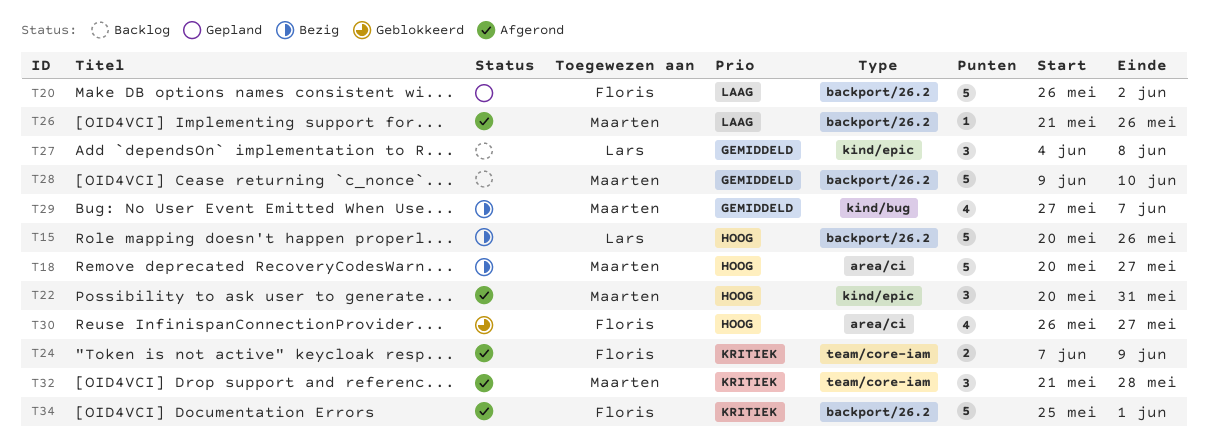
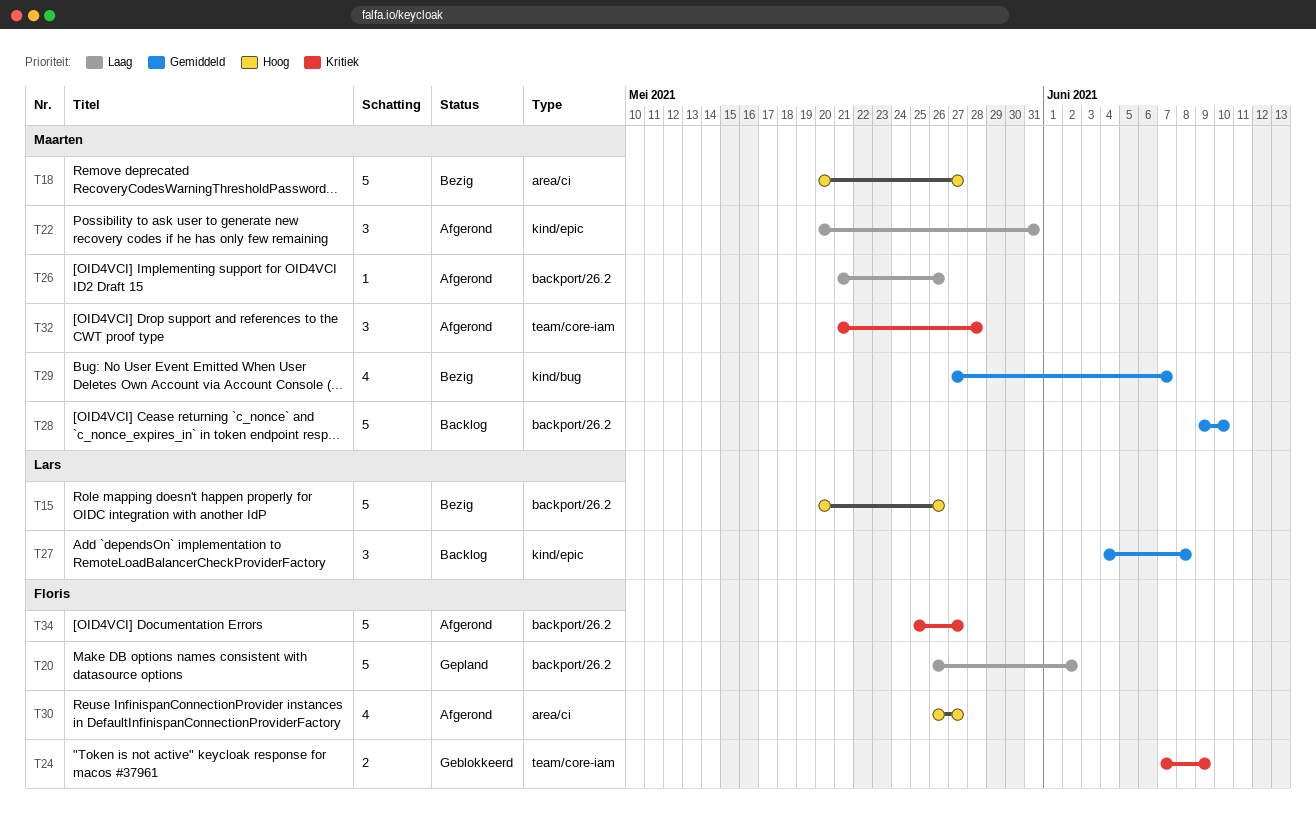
T22, priority: Hoog -> Laag
T24, status: Afgerond -> Geblokkeerd
T30, status: Geblokkeerd -> Afgerond
T34, due: Jun 1 -> May 27

